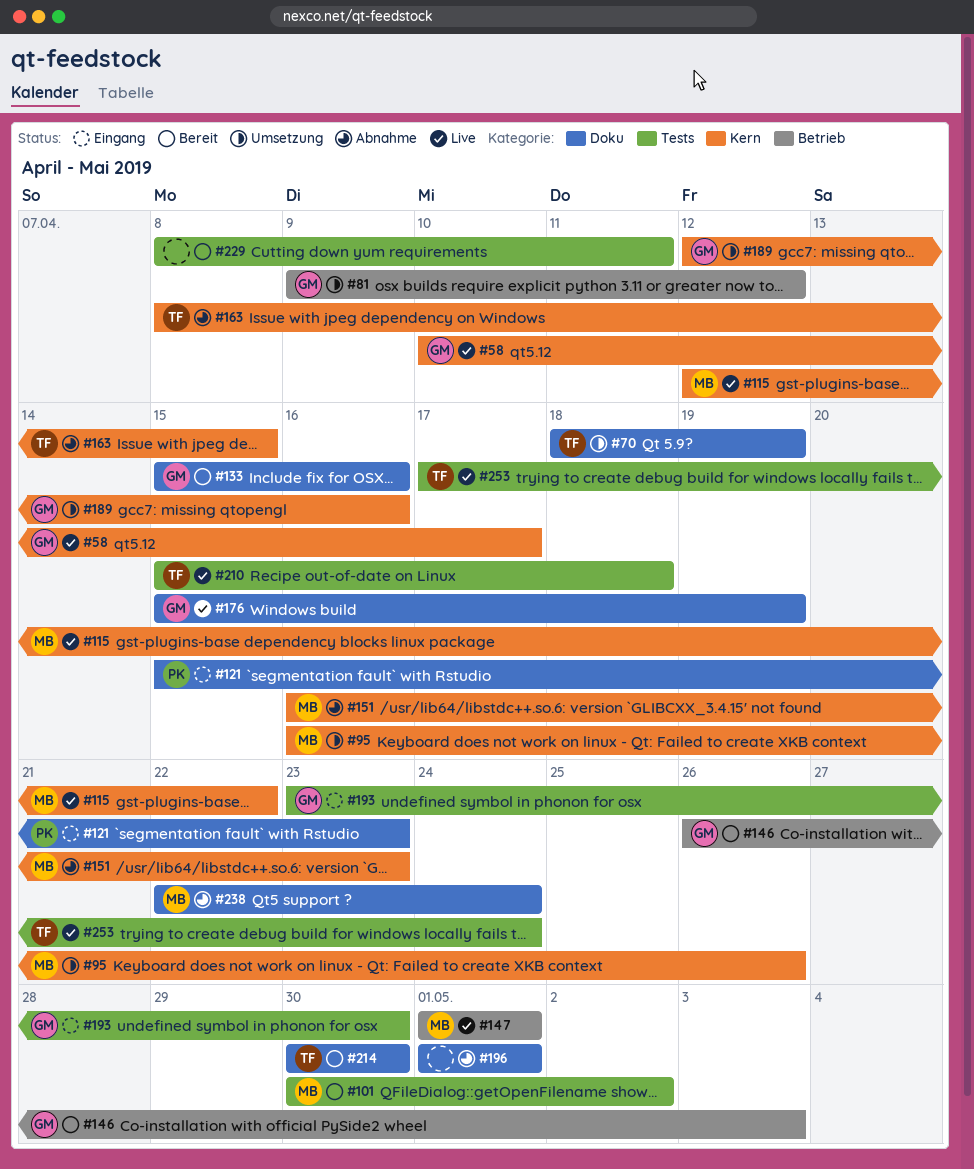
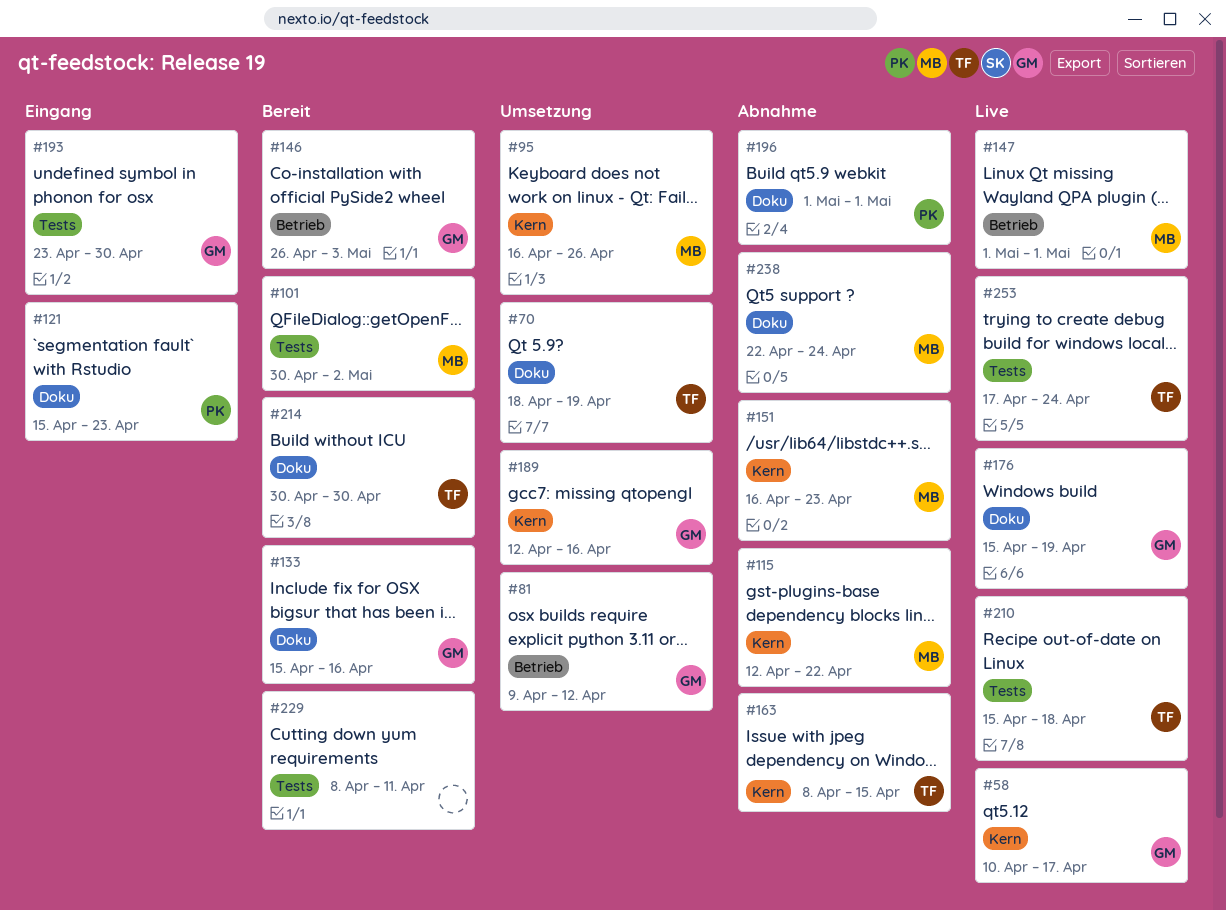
#115, status: Live -> Abnahme
#196, owner: none -> PK

